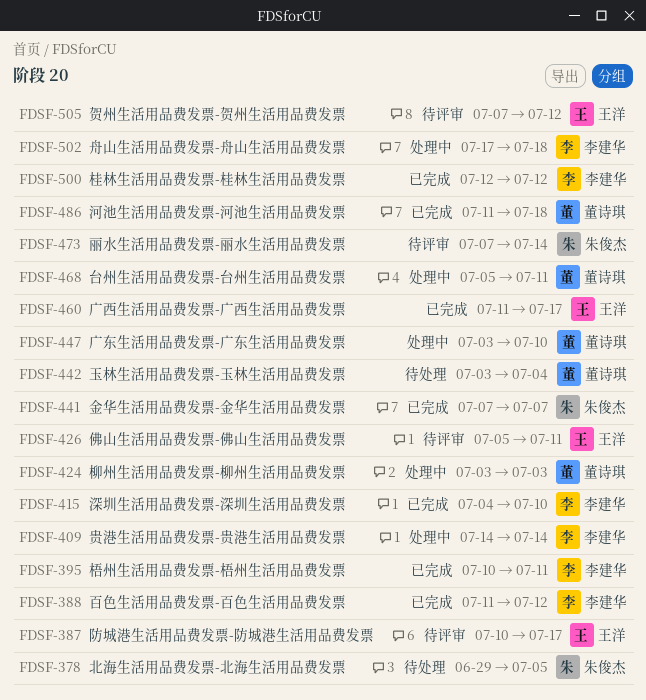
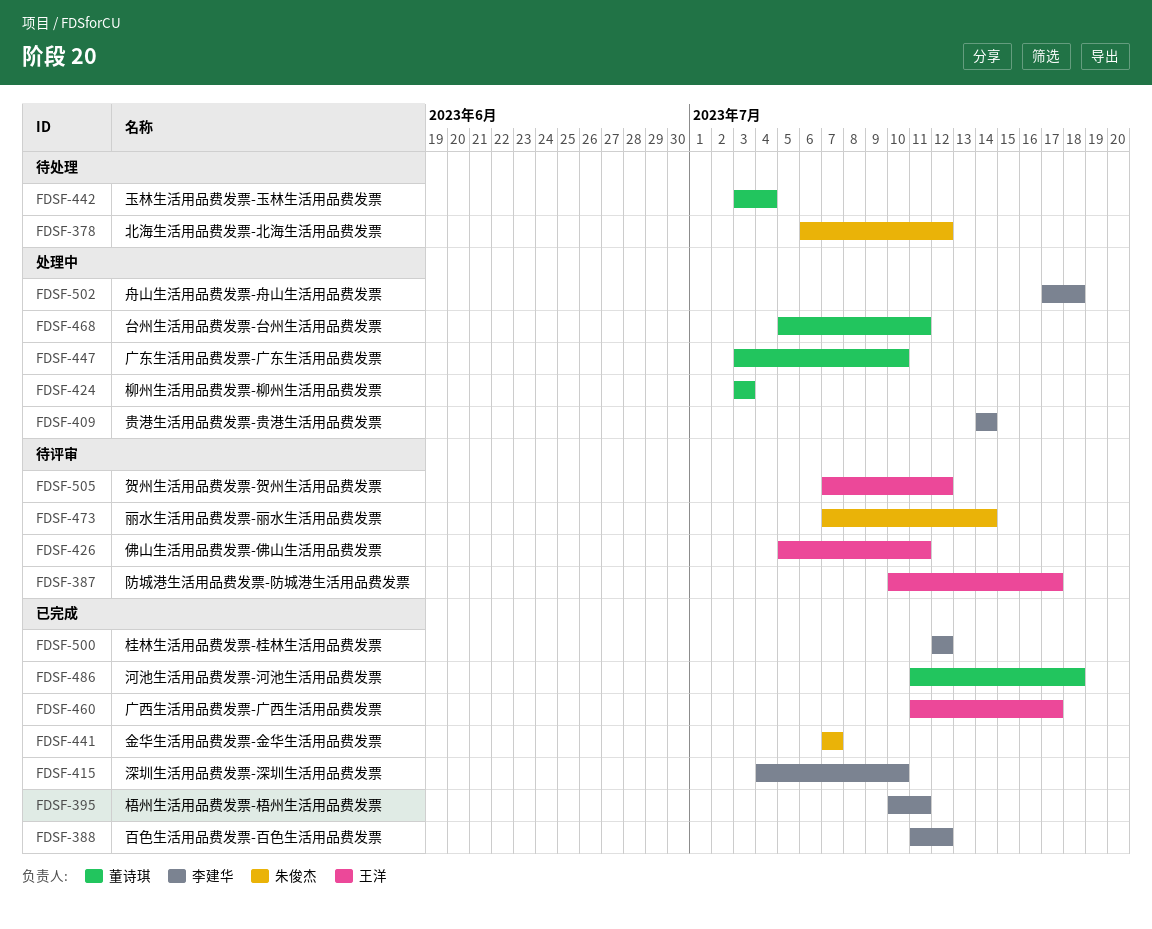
FDSF-378, start: Jun 29 -> Jul 6
FDSF-378, due: Jul 5 -> Jul 12

